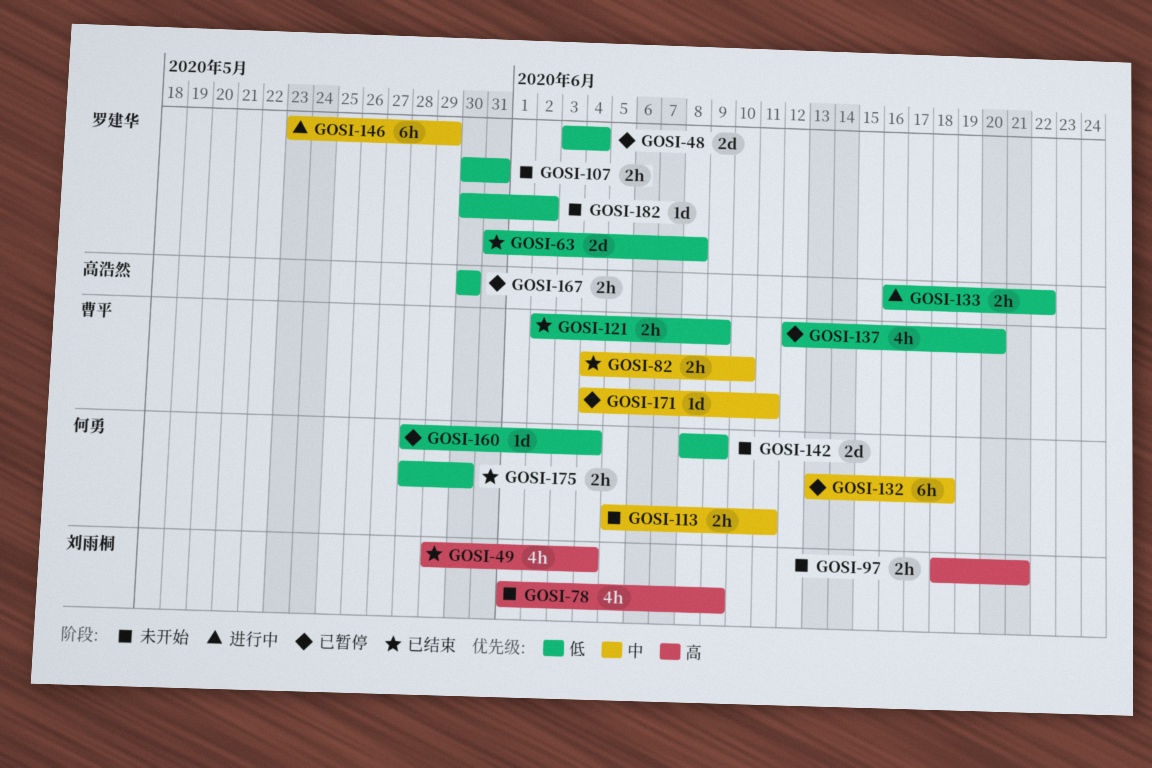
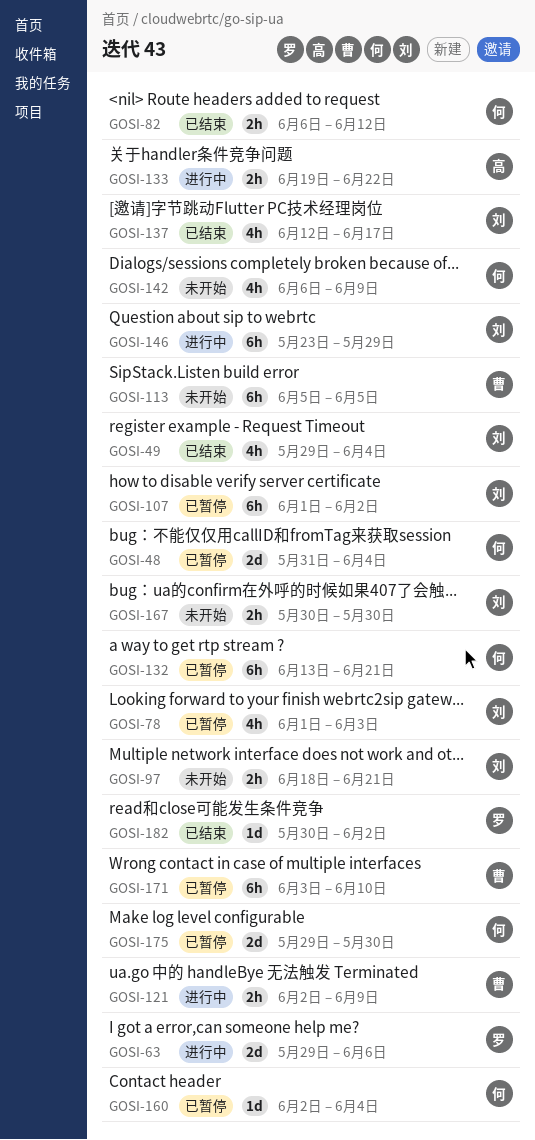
GOSI-48, owner: 罗建华 -> 何勇
GOSI-48, start: Jun 3 -> May 31
GOSI-63, status: 已结束 -> 进行中
GOSI-63, start: May 31 -> May 29
GOSI-63, due: Jun 8 -> Jun 6
GOSI-78, status: 未开始 -> 已暂停
GOSI-78, due: Jun 9 -> Jun 3
GOSI-82, owner: 曹平 -> 何勇
GOSI-82, start: Jun 4 -> Jun 6
GOSI-82, due: Jun 10 -> Jun 12
GOSI-107, status: 未开始 -> 已暂停
GOSI-107, owner: 罗建华 -> 刘雨桐
GOSI-107, estimate: 2h -> 6h
GOSI-107, start: May 30 -> Jun 1
GOSI-107, due: May 31 -> Jun 2
GOSI-113, owner: 何勇 -> 曹平
GOSI-113, estimate: 2h -> 6h
GOSI-113, due: Jun 11 -> Jun 5
GOSI-121, status: 已结束 -> 进行中
GOSI-132, due: Jun 18 -> Jun 21
GOSI-133, start: Jun 16 -> Jun 19
GOSI-137, status: 已暂停 -> 已结束
GOSI-137, owner: 曹平 -> 刘雨桐
GOSI-137, due: Jun 20 -> Jun 17
GOSI-142, estimate: 2d -> 4h
GOSI-142, start: Jun 8 -> Jun 6
GOSI-146, owner: 罗建华 -> 刘雨桐
GOSI-160, start: May 28 -> Jun 2
GOSI-167, status: 已暂停 -> 未开始
GOSI-167, owner: 高浩然 -> 刘雨桐
GOSI-171, estimate: 1d -> 6h
GOSI-171, start: Jun 4 -> Jun 3
GOSI-171, due: Jun 11 -> Jun 10
GOSI-175, status: 已结束 -> 已暂停
GOSI-175, estimate: 2h -> 2d
GOSI-175, start: May 28 -> May 29
GOSI-182, status: 未开始 -> 已结束

